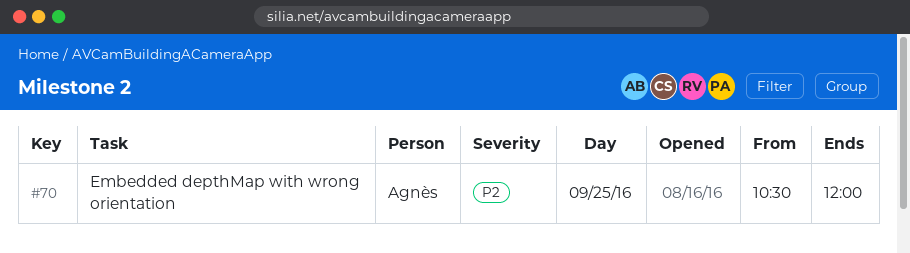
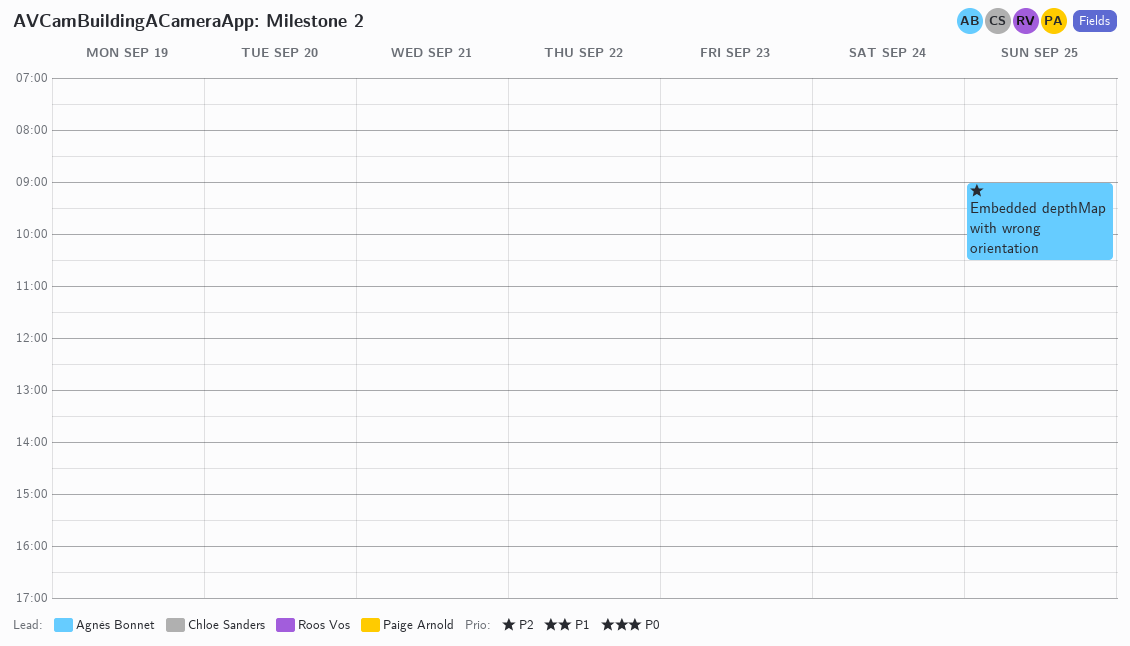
Embedded depthMap with wrong orientation, begins: 10:30 -> 09:00
Embedded depthMap with wrong orientation, ends: 12:00 -> 10:30

